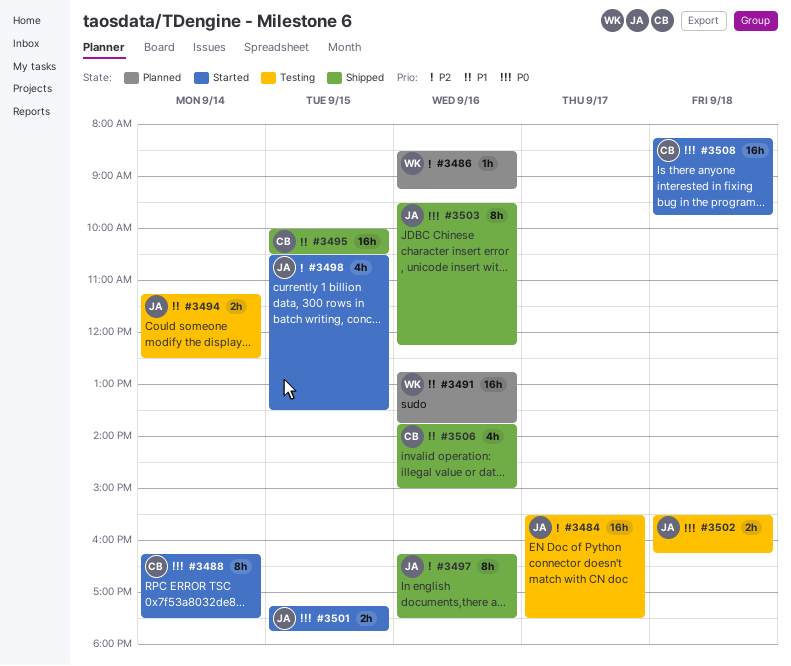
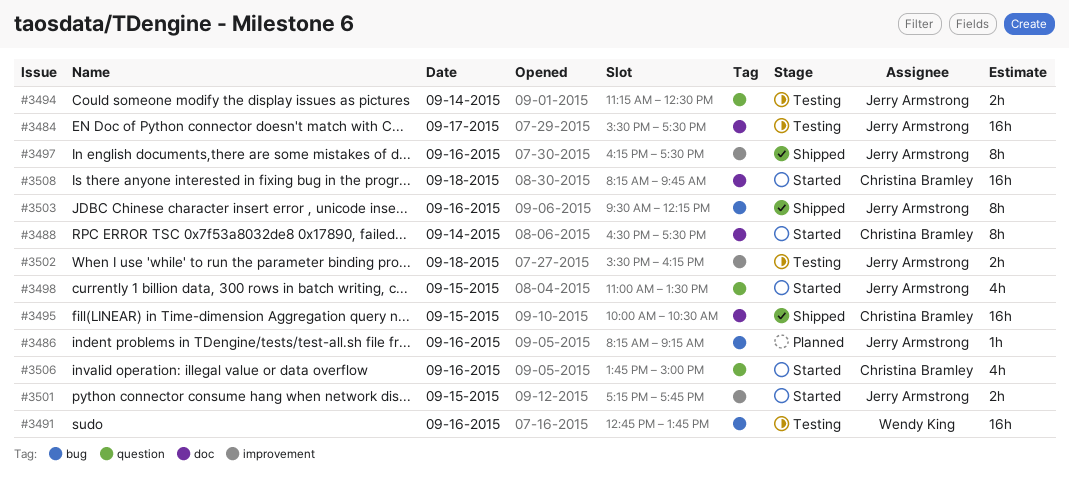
#3486, owner: Wendy King -> Jerry Armstrong
#3486, begins: 08:30 -> 08:15
#3488, begins: 16:15 -> 16:30
#3491, status: Planned -> Testing
#3498, begins: 10:30 -> 11:00
#3506, status: Shipped -> Started

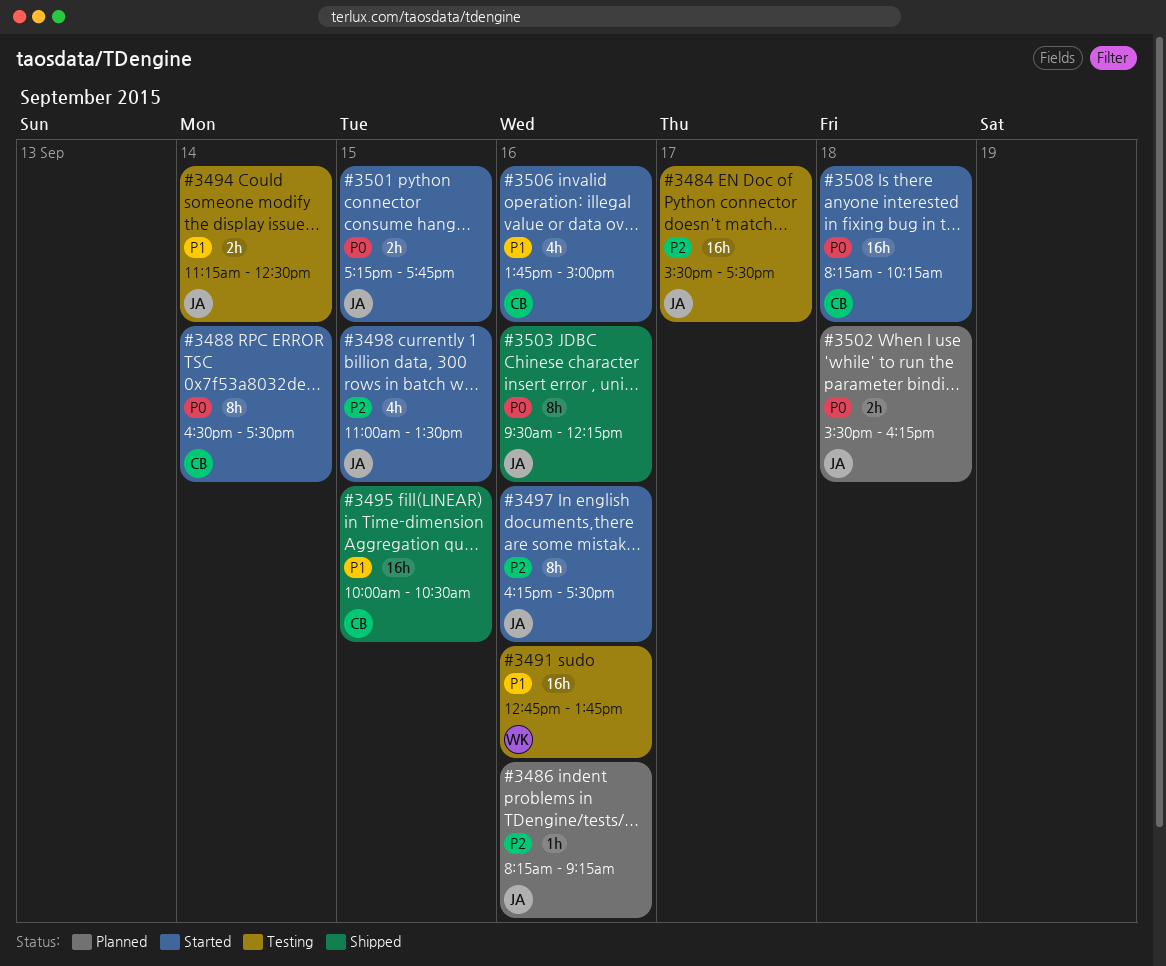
#3497, status: Shipped -> Started
#3502, status: Testing -> Planned
#3508, ends: 09:45 -> 10:15

